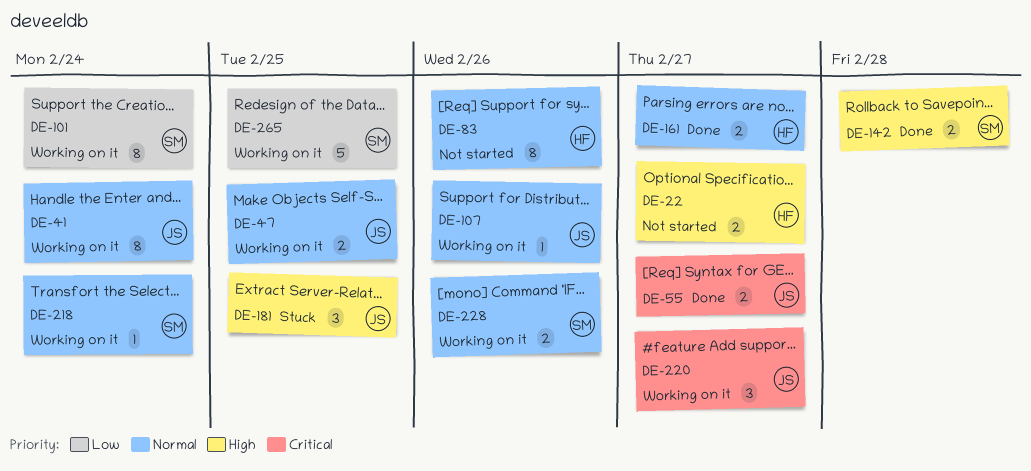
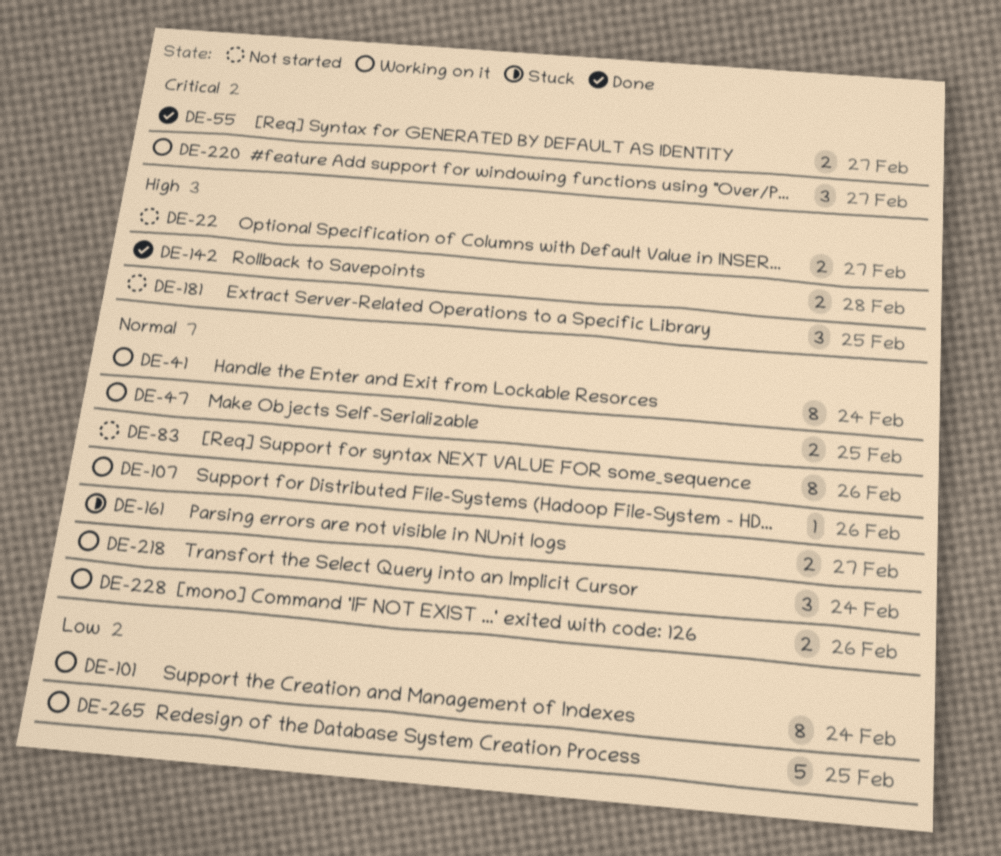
DE-161, status: Done -> Stuck
DE-181, status: Stuck -> Not started
DE-218, estimate: 1 -> 3

